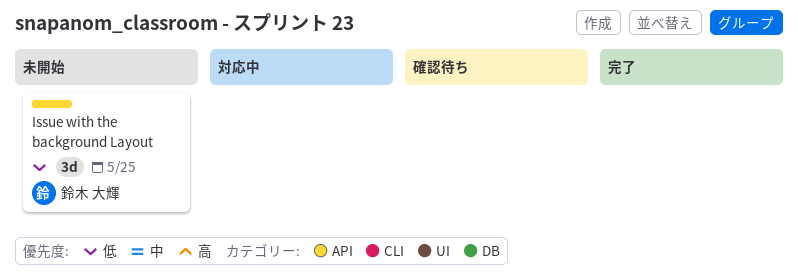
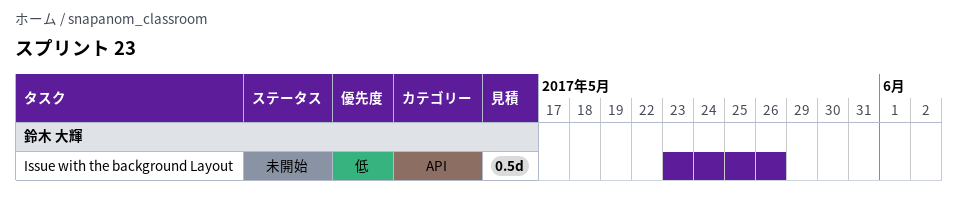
Issue with the background Layout, estimate: 3d -> 0.5d
Issue with the background Layout, due: May 25 -> May 26

